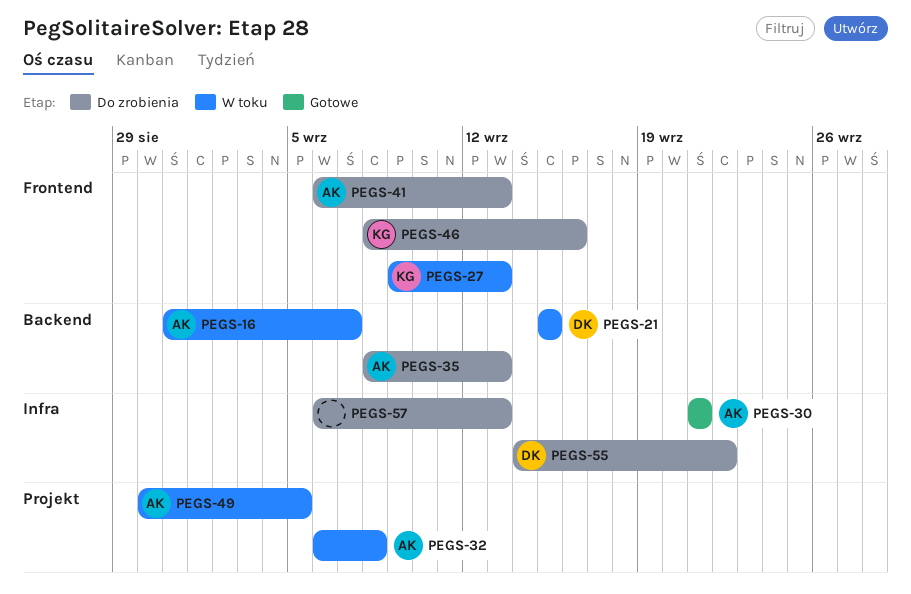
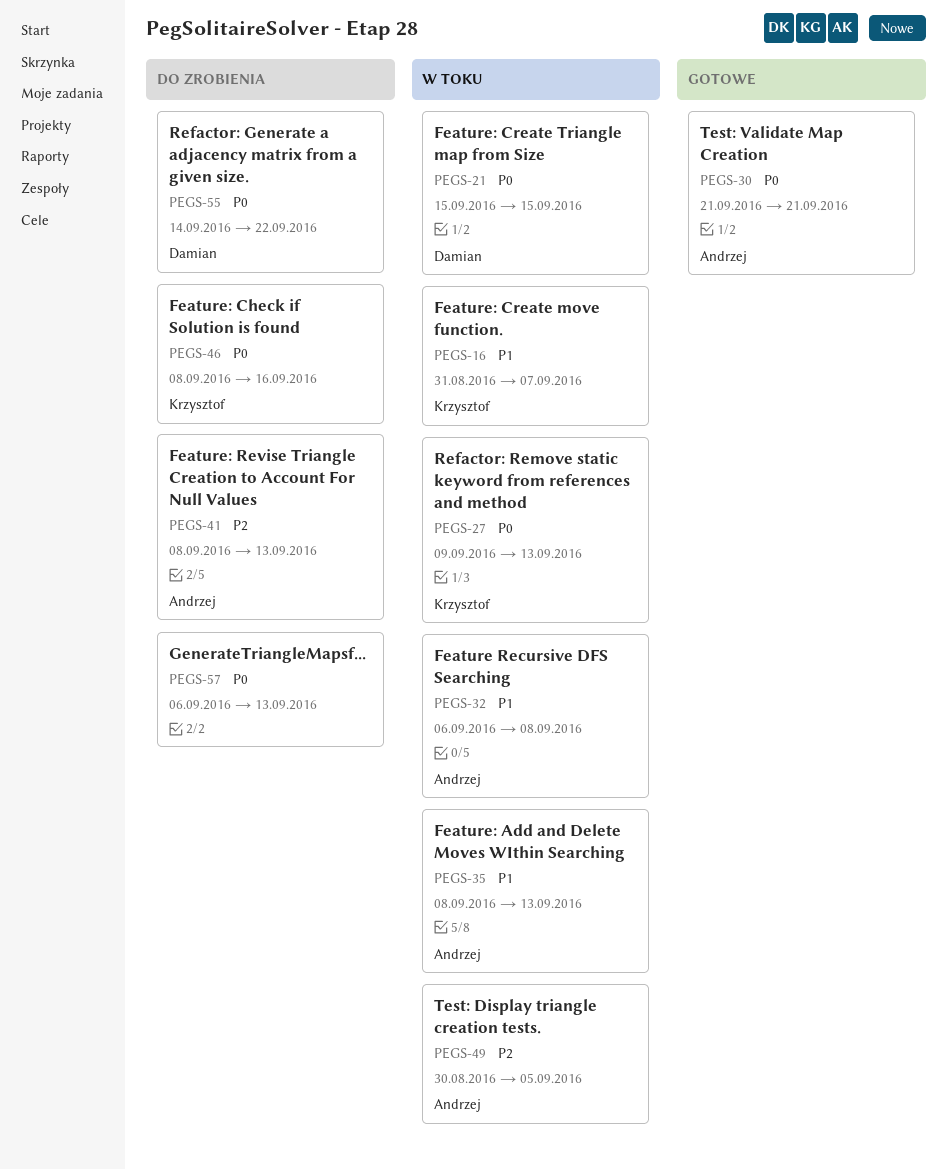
PEGS-16, owner: Andrzej -> Krzysztof
PEGS-35, status: Do zrobienia -> W toku
PEGS-41, start: Sep 6 -> Sep 8

